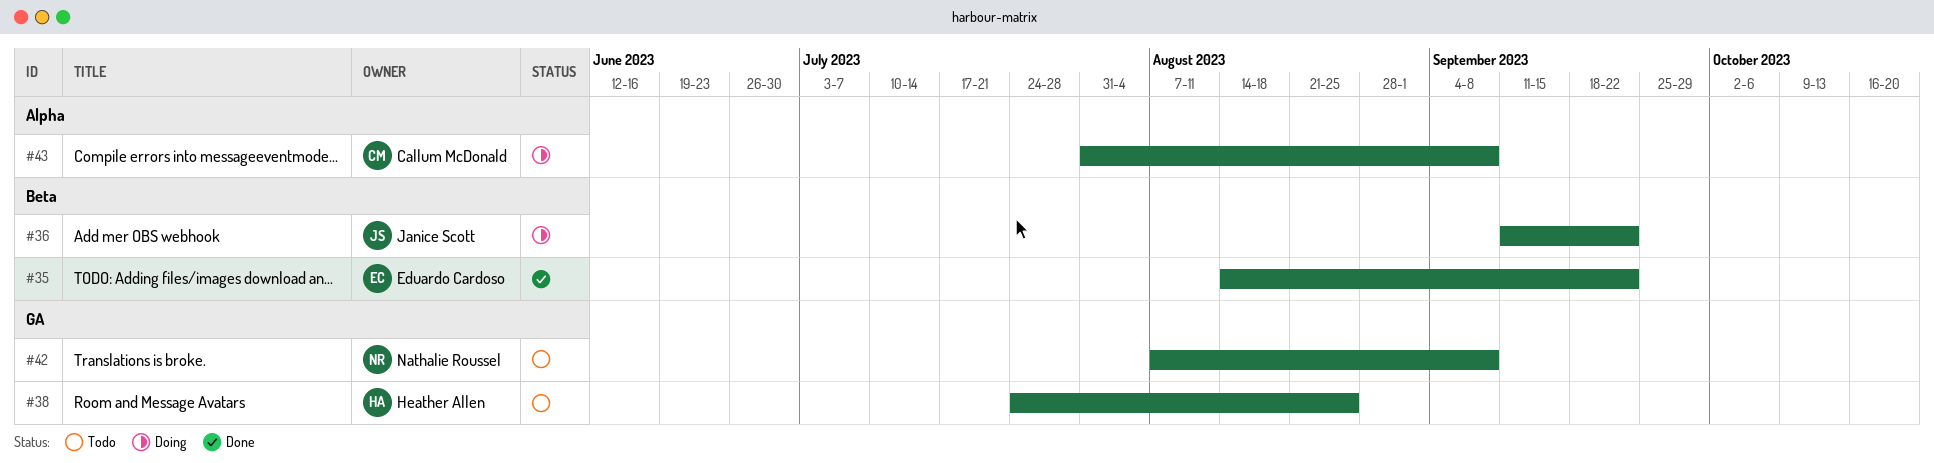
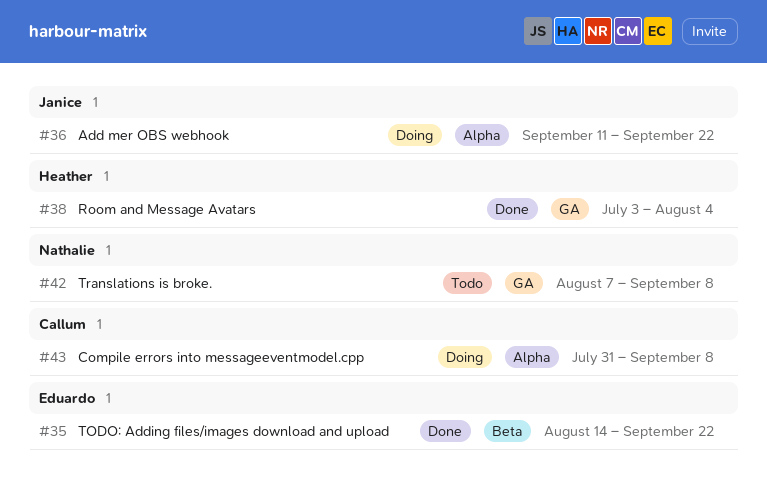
#36, label: Beta -> Alpha
#38, status: Todo -> Done
#38, start: Jul 24 -> Jul 3
#38, due: Aug 25 -> Aug 4

